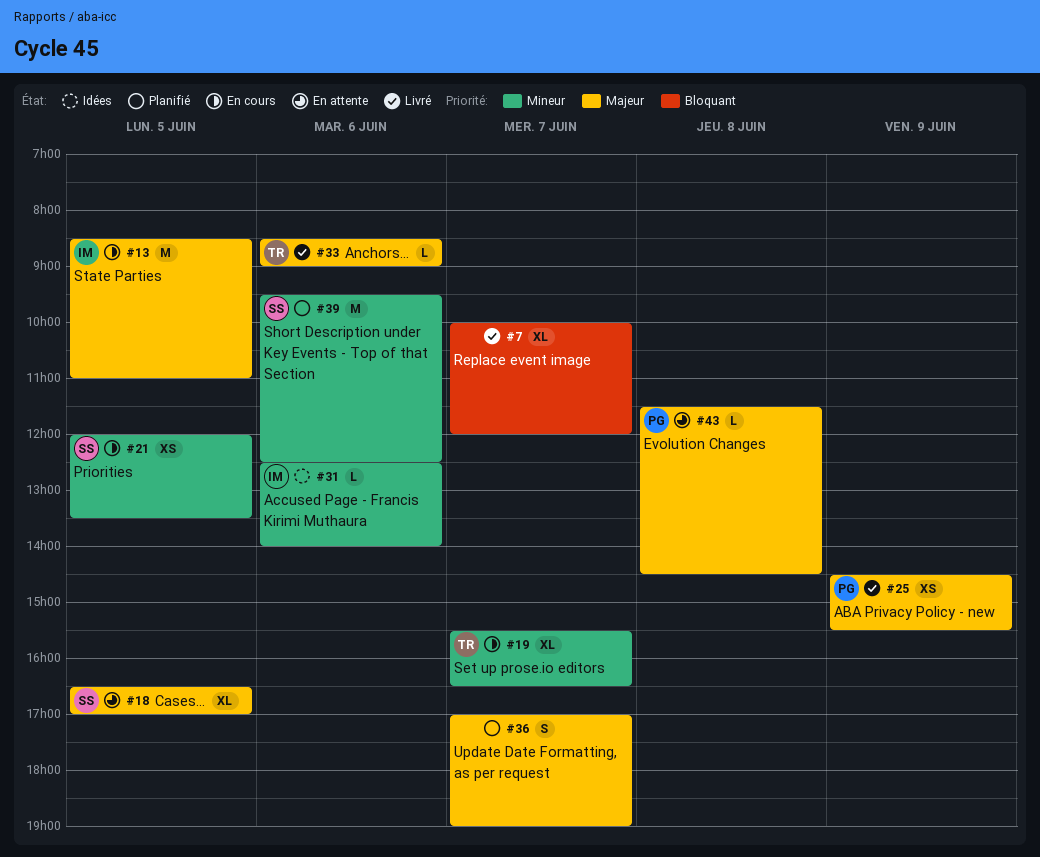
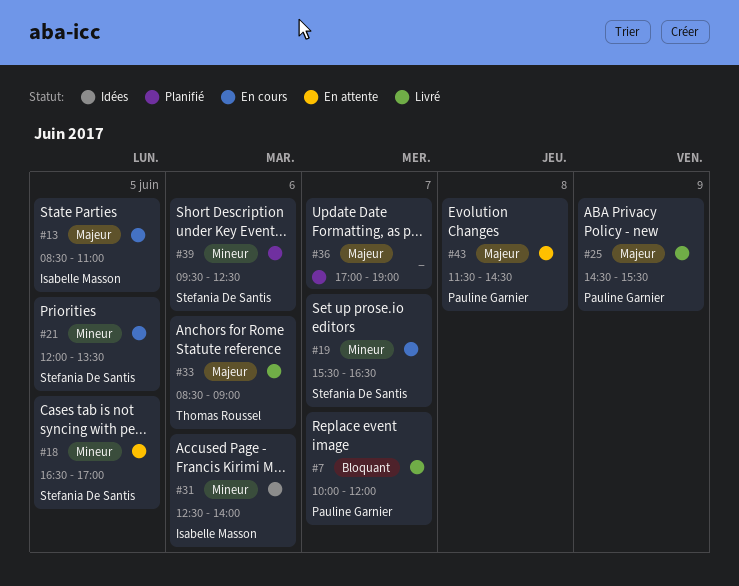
#7, owner: none -> Pauline Garnier
#18, priority: Majeur -> Mineur
#19, owner: Thomas Roussel -> Stefania De Santis

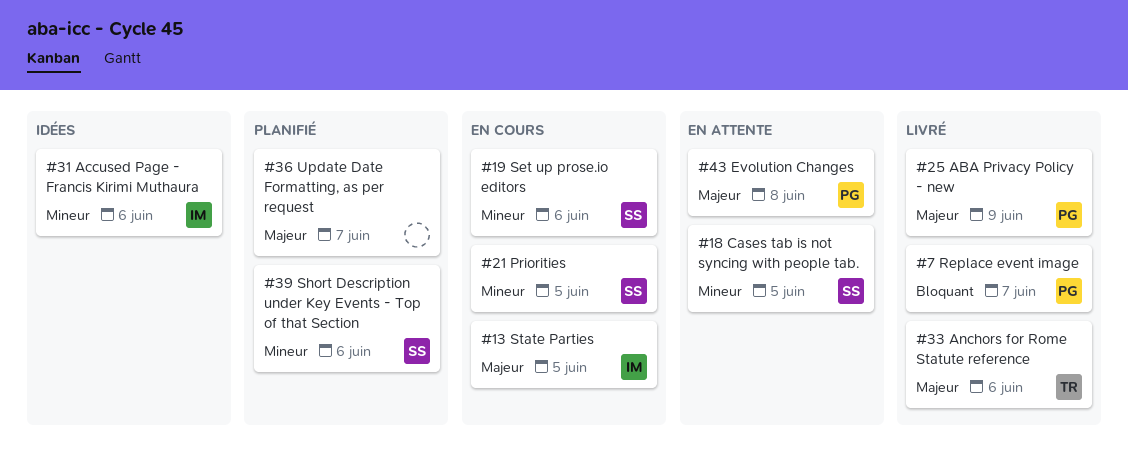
#19, day: Jun 7 -> Jun 6

